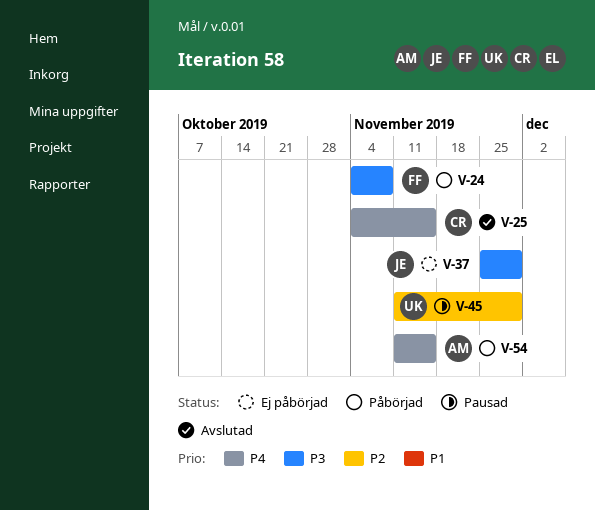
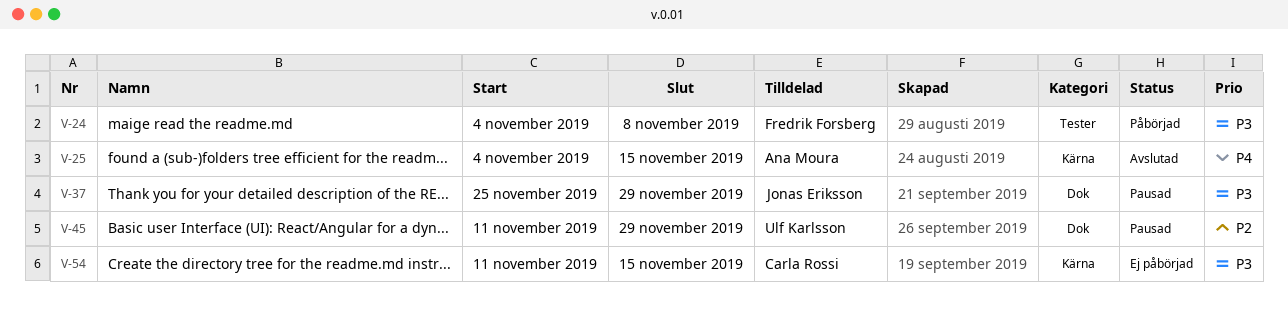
V-25, owner: Carla Rossi -> Ana Moura
V-37, status: Ej påbörjad -> Pausad
V-54, status: Påbörjad -> Ej påbörjad
V-54, owner: Ana Moura -> Carla Rossi
V-54, priority: P4 -> P3

